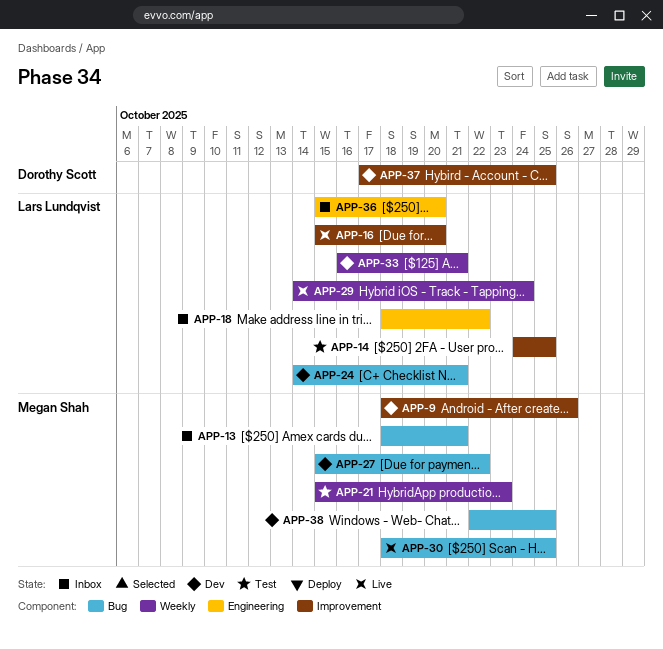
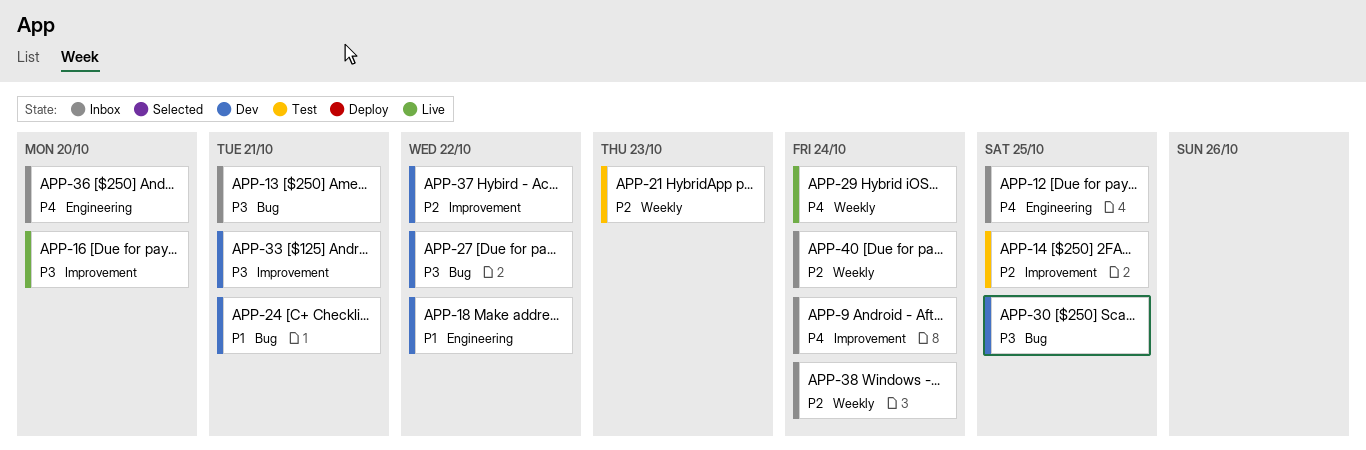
APP-9, status: Dev -> Inbox
APP-9, due: Oct 26 -> Oct 24
APP-12: none -> present
APP-18, status: Inbox -> Dev
APP-30, status: Live -> Dev
APP-33, label: Weekly -> Improvement
APP-37, due: Oct 25 -> Oct 22
APP-38, status: Dev -> Inbox
APP-38, label: Bug -> Weekly
APP-38, due: Oct 25 -> Oct 24
APP-40: none -> present

